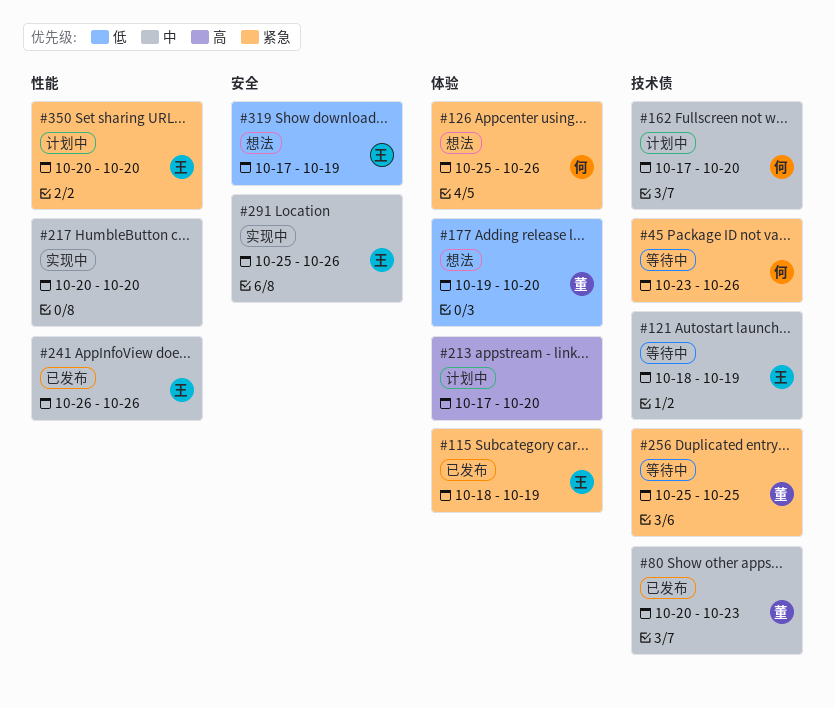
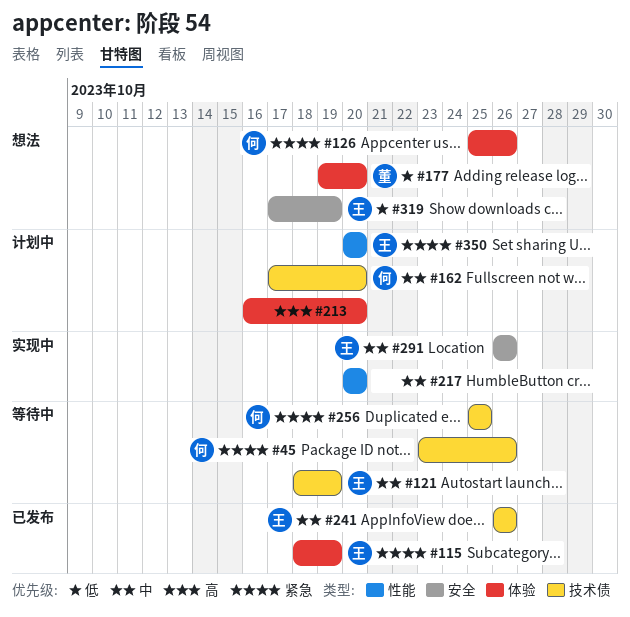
#80: present -> none
#213, start: Oct 17 -> Oct 16
#241, label: 性能 -> 技术债
#256, owner: 董 -> 何
#291, start: Oct 25 -> Oct 26

